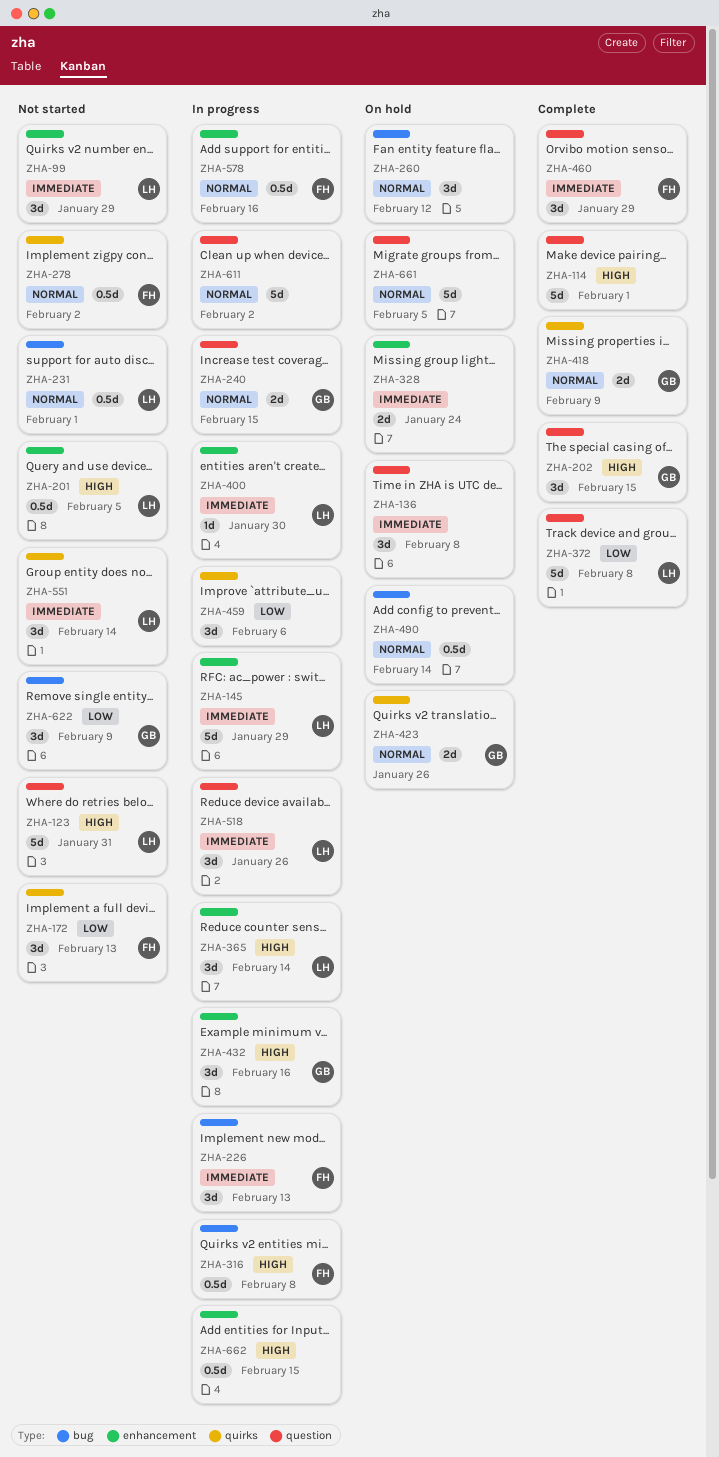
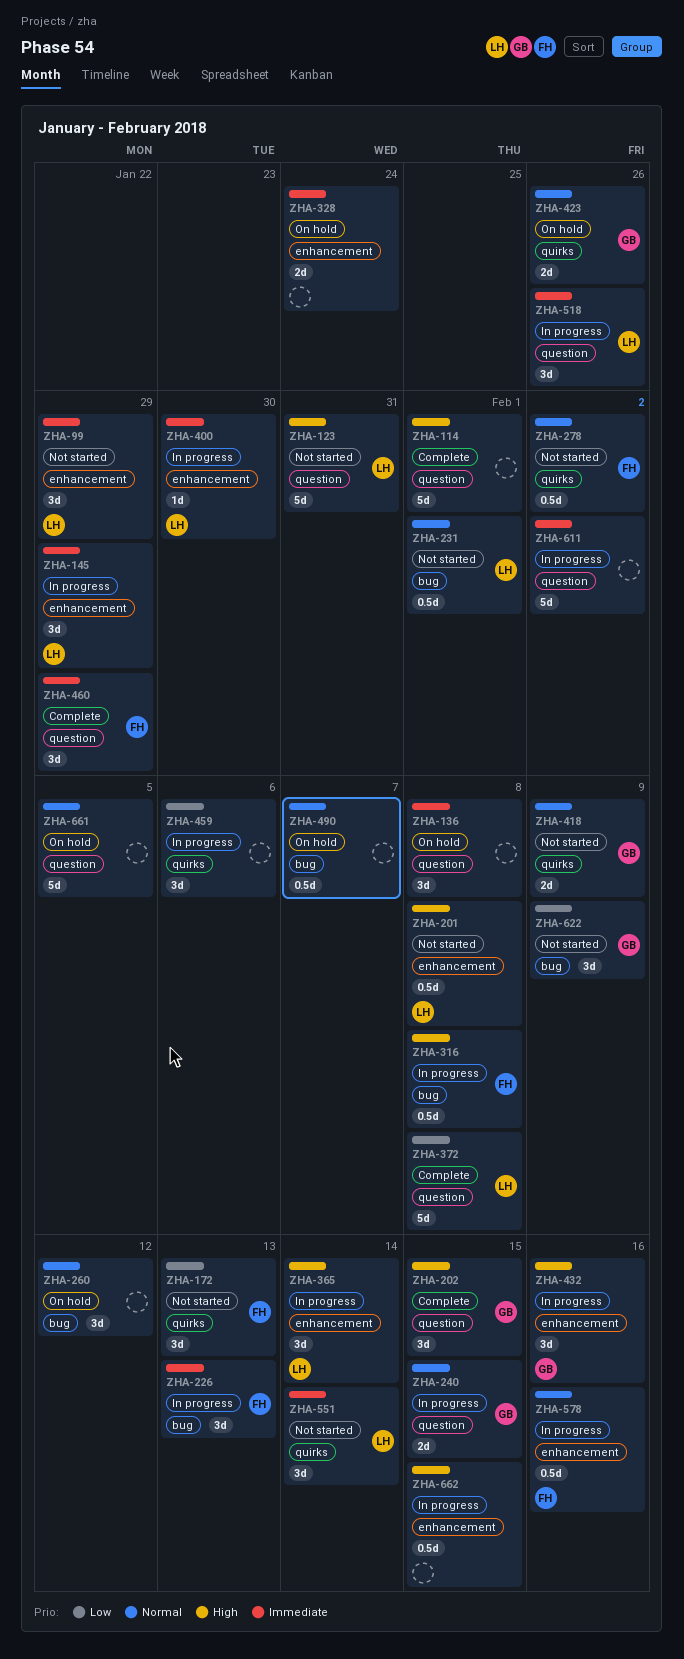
ZHA-145, estimate: 5d -> 3d
ZHA-201, due: Feb 5 -> Feb 8
ZHA-418, status: Complete -> Not started
ZHA-490, due: Feb 14 -> Feb 7
ZHA-611, priority: Normal -> Immediate

